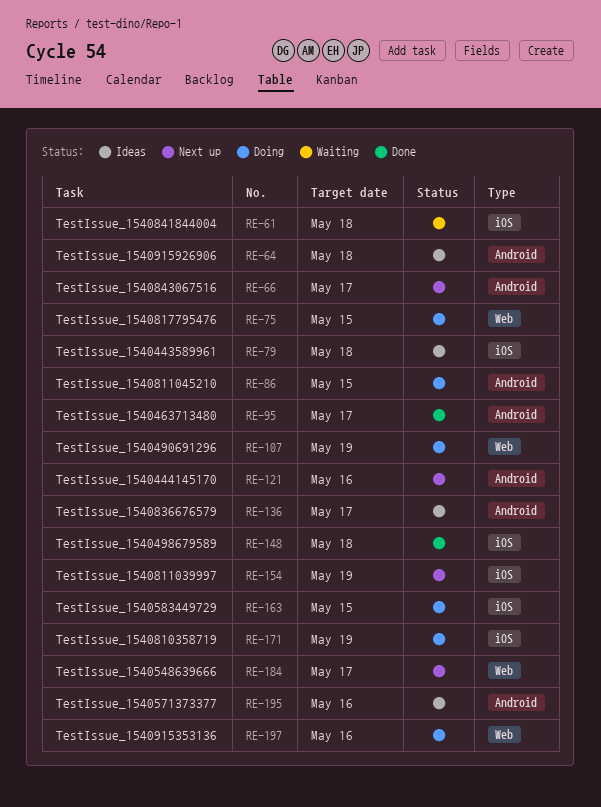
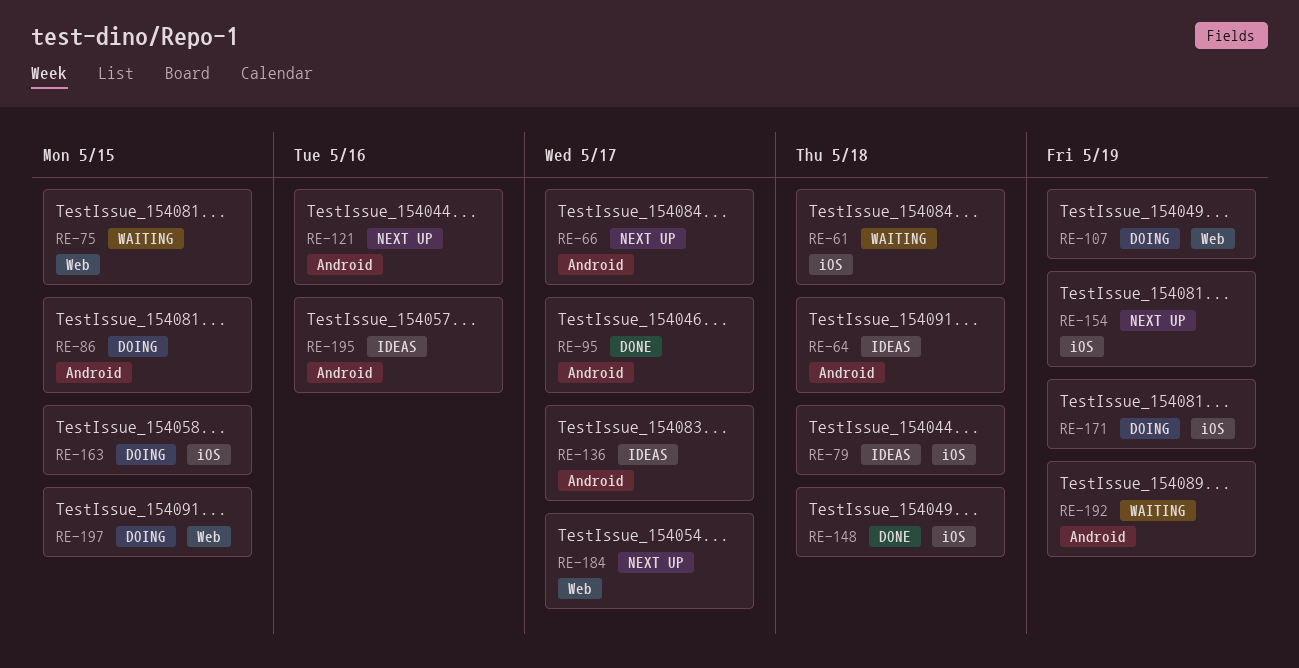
RE-75, status: Doing -> Waiting
RE-192: none -> present
RE-197, due: May 16 -> May 15

